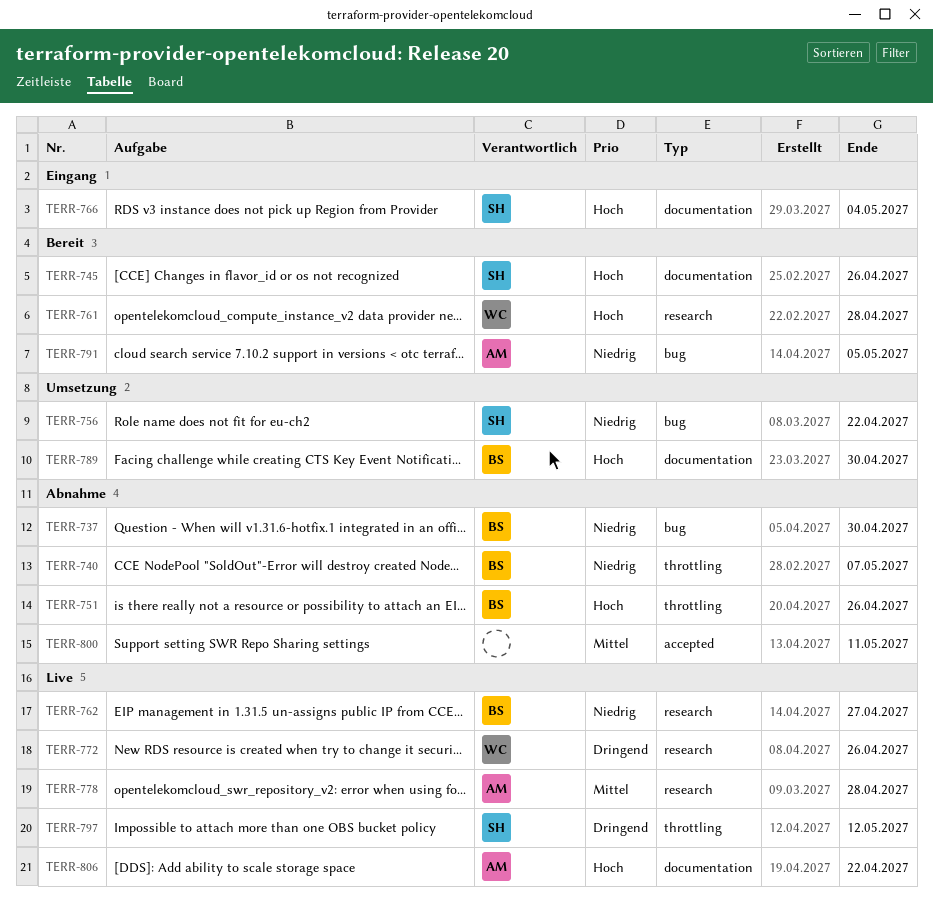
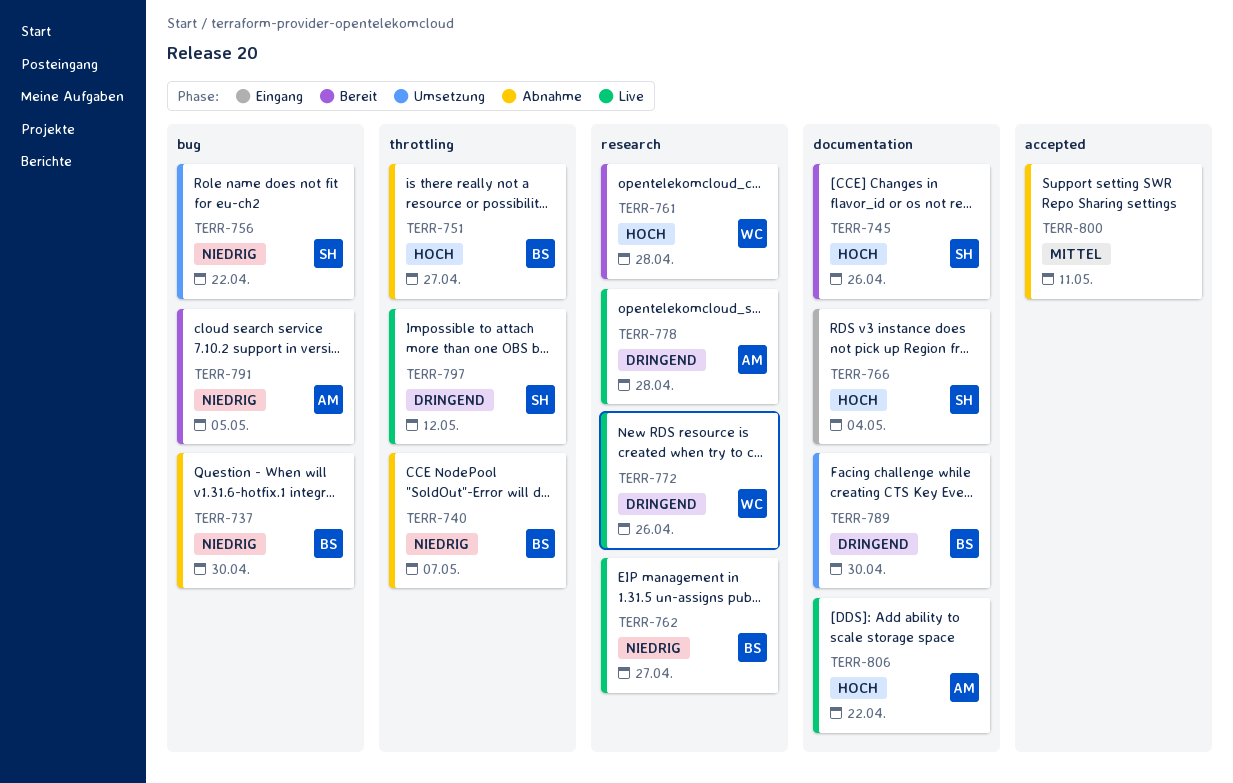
TERR-751, due: Apr 26 -> Apr 27
TERR-778, priority: Mittel -> Dringend
TERR-789, priority: Hoch -> Dringend

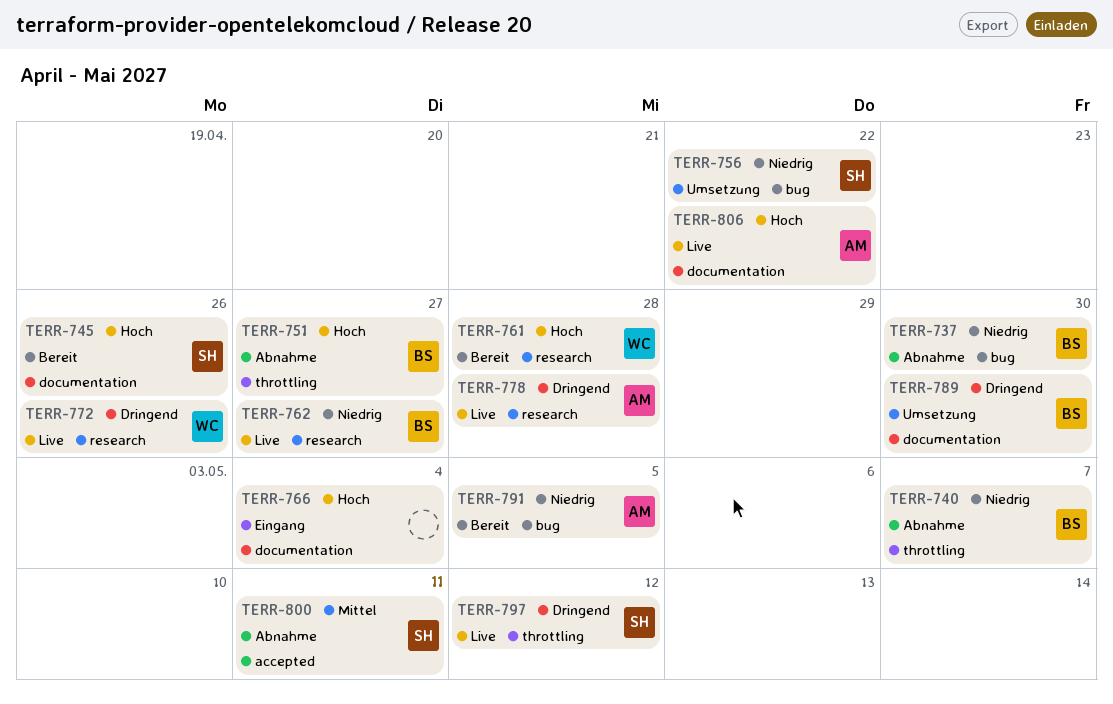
TERR-766, owner: SH -> none
TERR-800, owner: none -> SH

